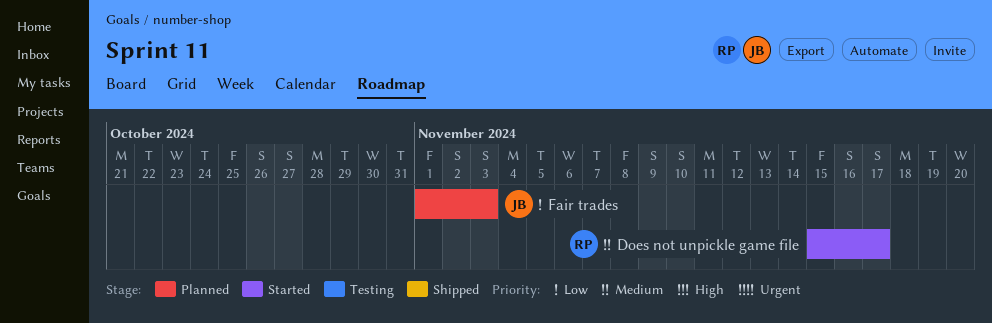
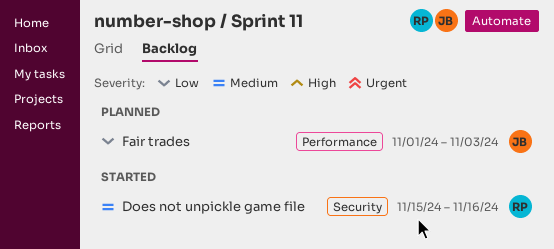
Does not unpickle game file, due: Nov 17 -> Nov 16

